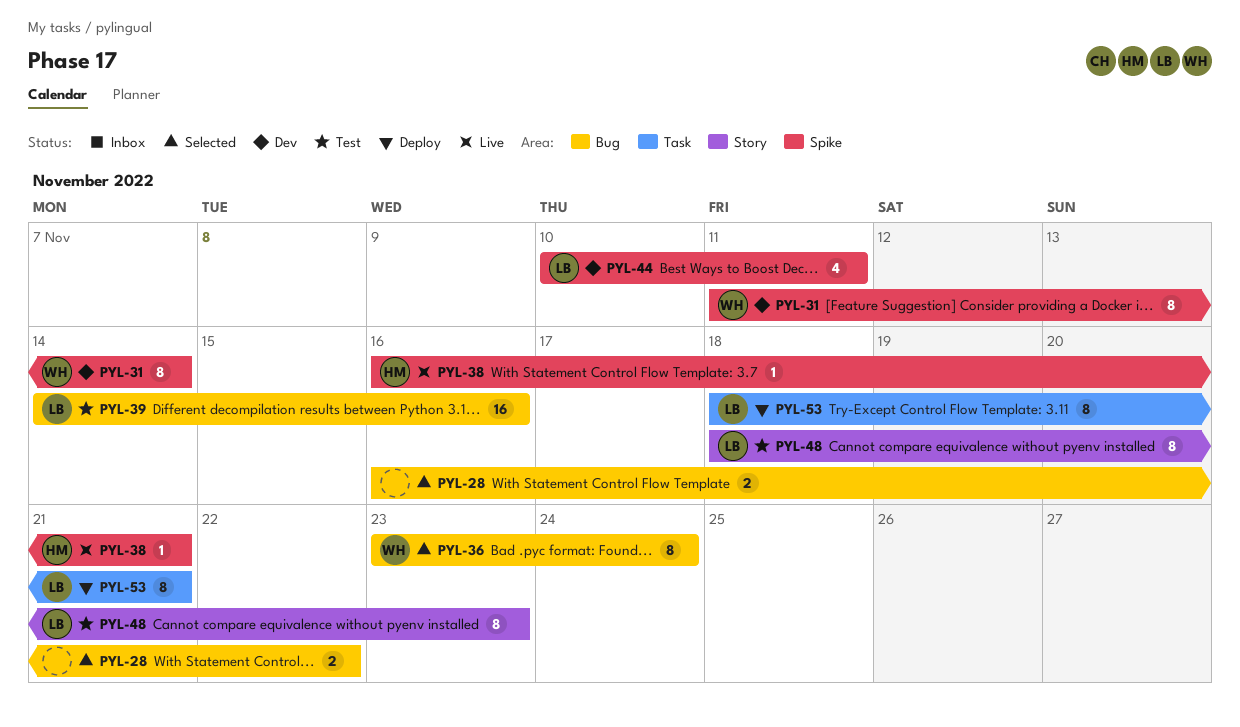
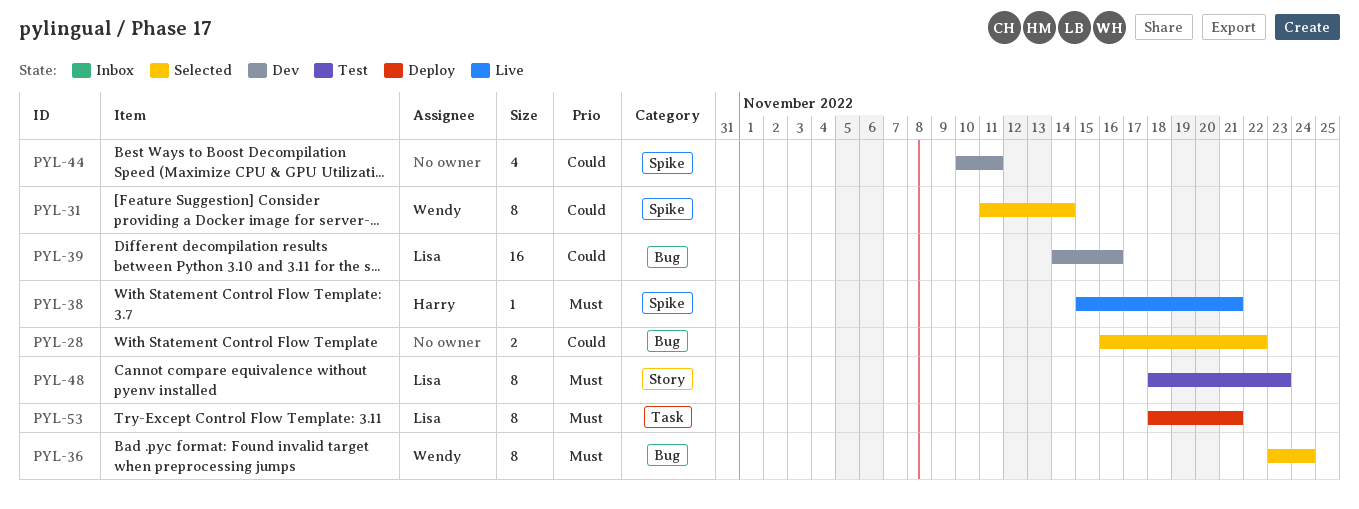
PYL-31, status: Dev -> Selected
PYL-38, start: Nov 16 -> Nov 15
PYL-39, status: Test -> Dev
PYL-44, owner: Lisa -> none

